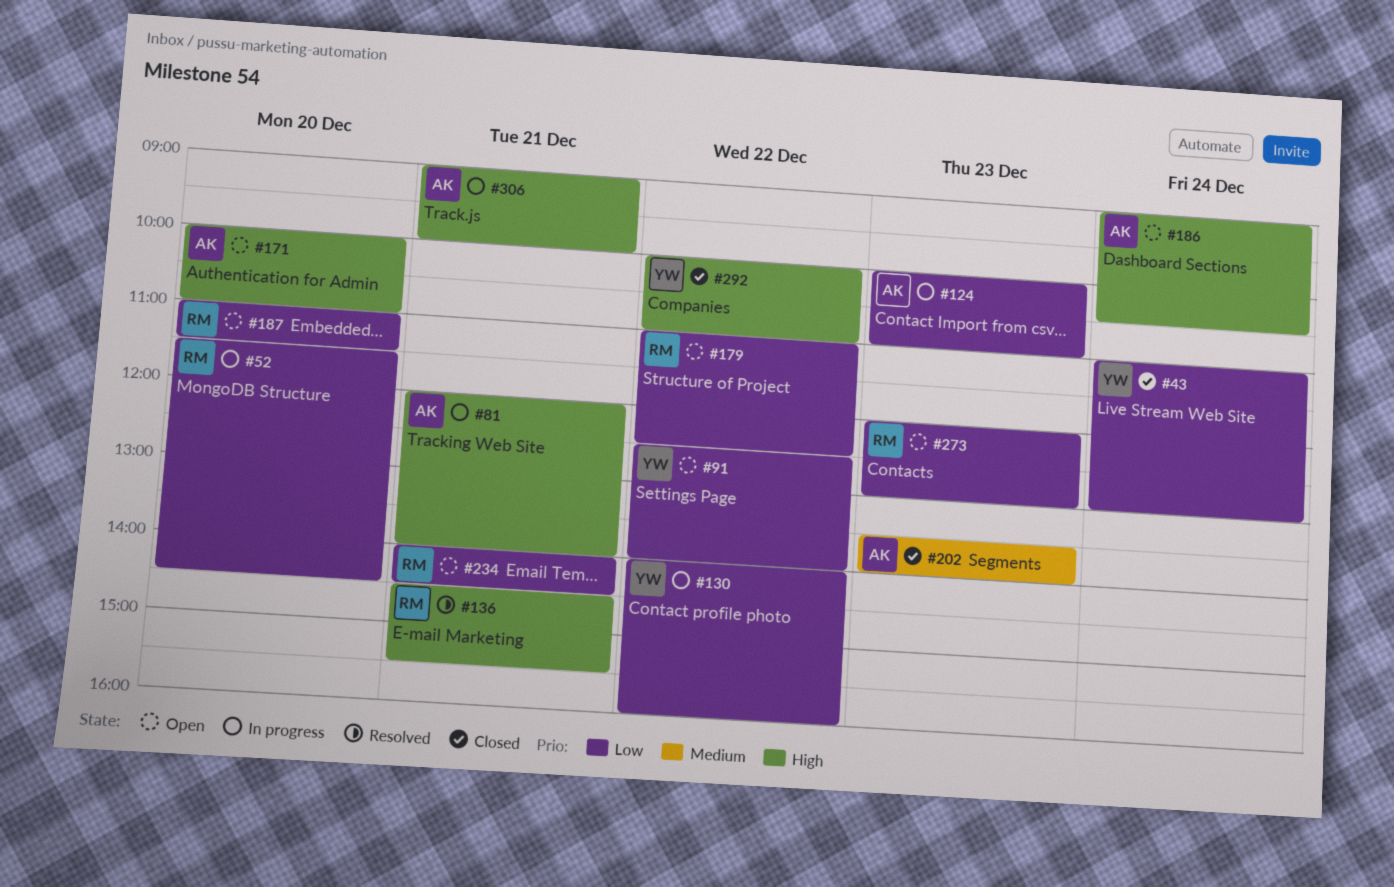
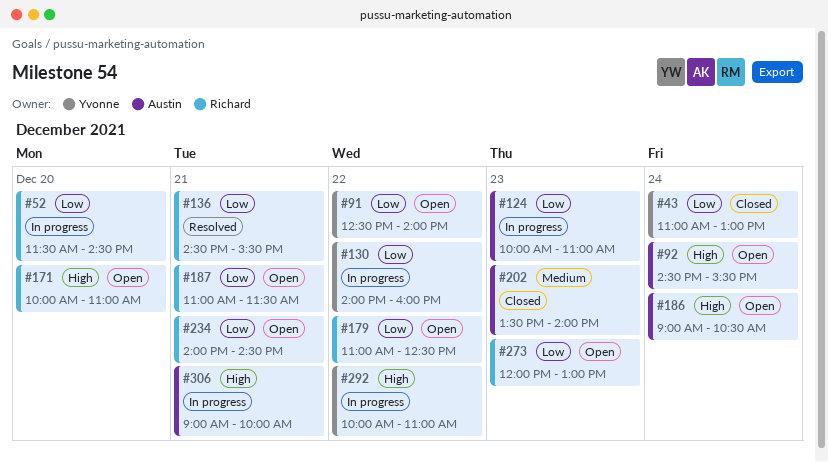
#81: present -> none
#92: none -> present
#136, priority: High -> Low
#171, owner: Austin -> Richard
#187, day: Dec 20 -> Dec 21
#292, status: Closed -> In progress

